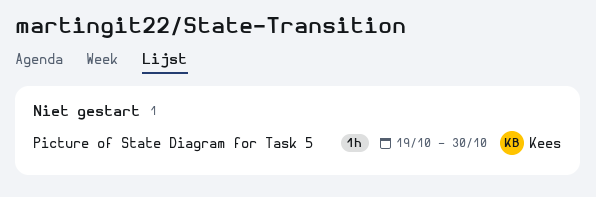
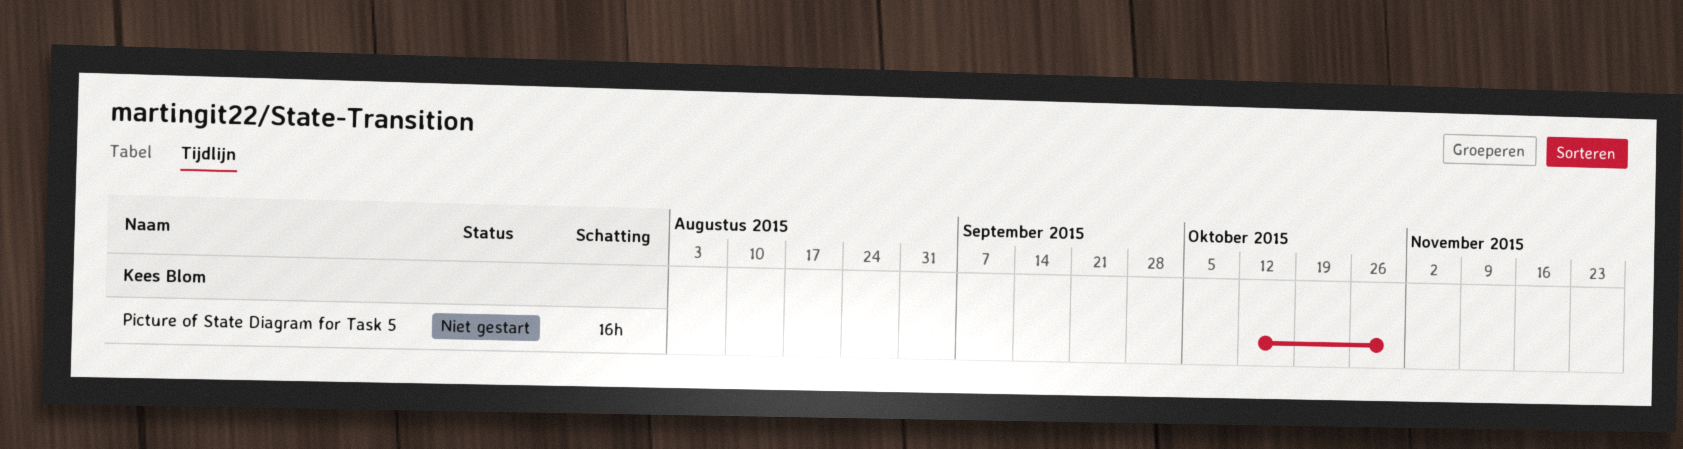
Picture of State Diagram for Task 5, estimate: 1h -> 16h
Picture of State Diagram for Task 5, start: Oct 19 -> Oct 12

